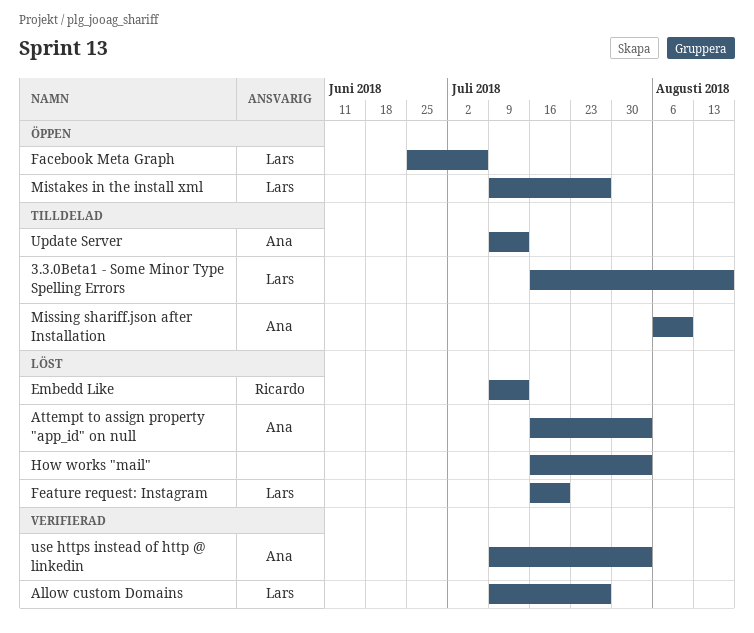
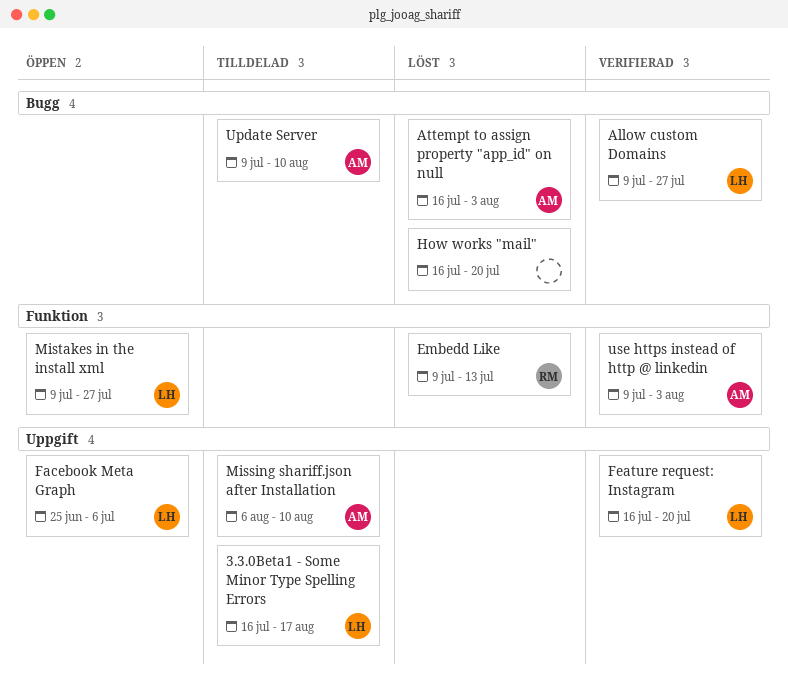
Feature request: Instagram, status: Löst -> Verifierad
How works "mail", due: Aug 3 -> Jul 20
Update Server, due: Jul 13 -> Aug 10

